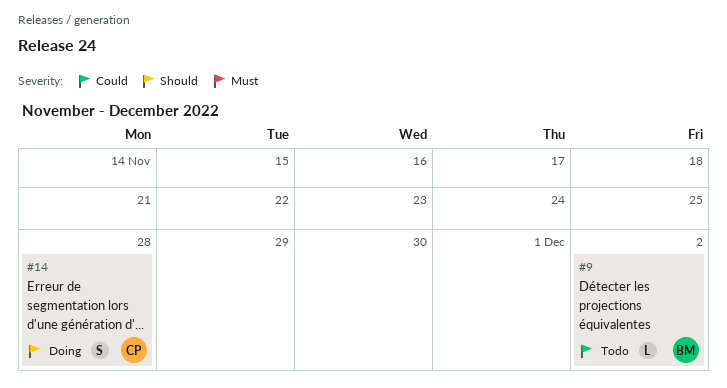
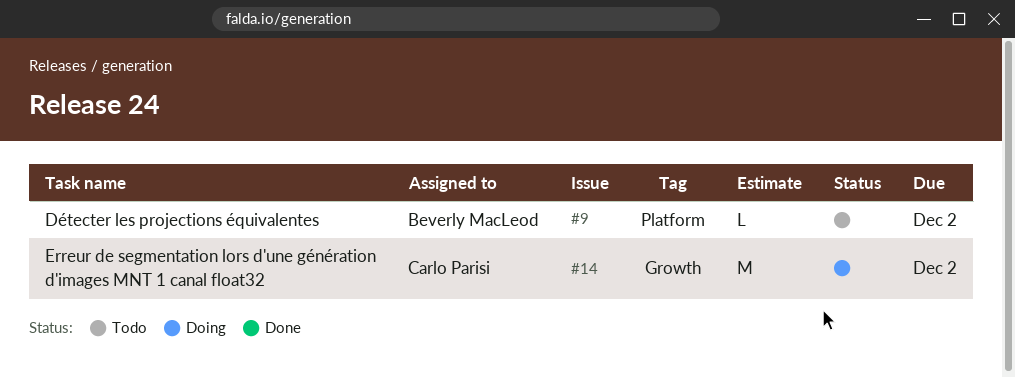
#14, estimate: S -> M
#14, due: Nov 28 -> Dec 2

